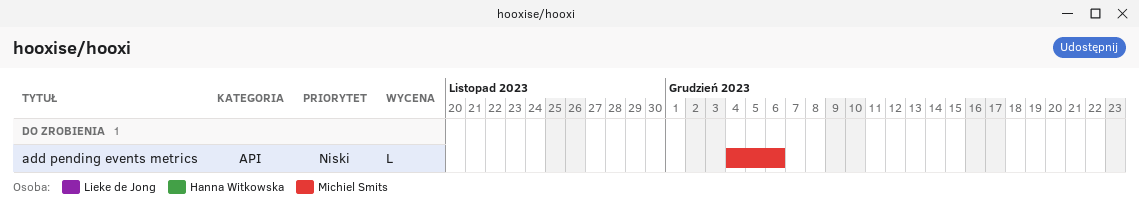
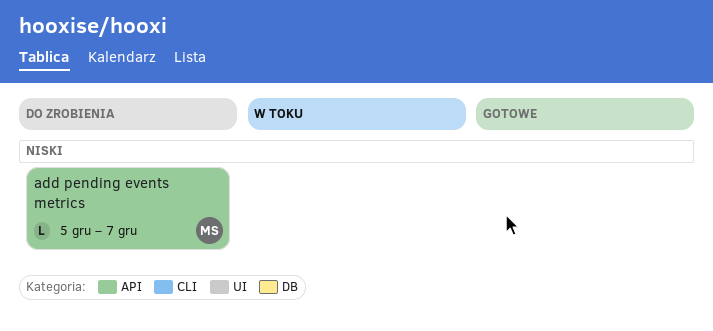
add pending events metrics, start: Dec 4 -> Dec 5
add pending events metrics, due: Dec 6 -> Dec 7

